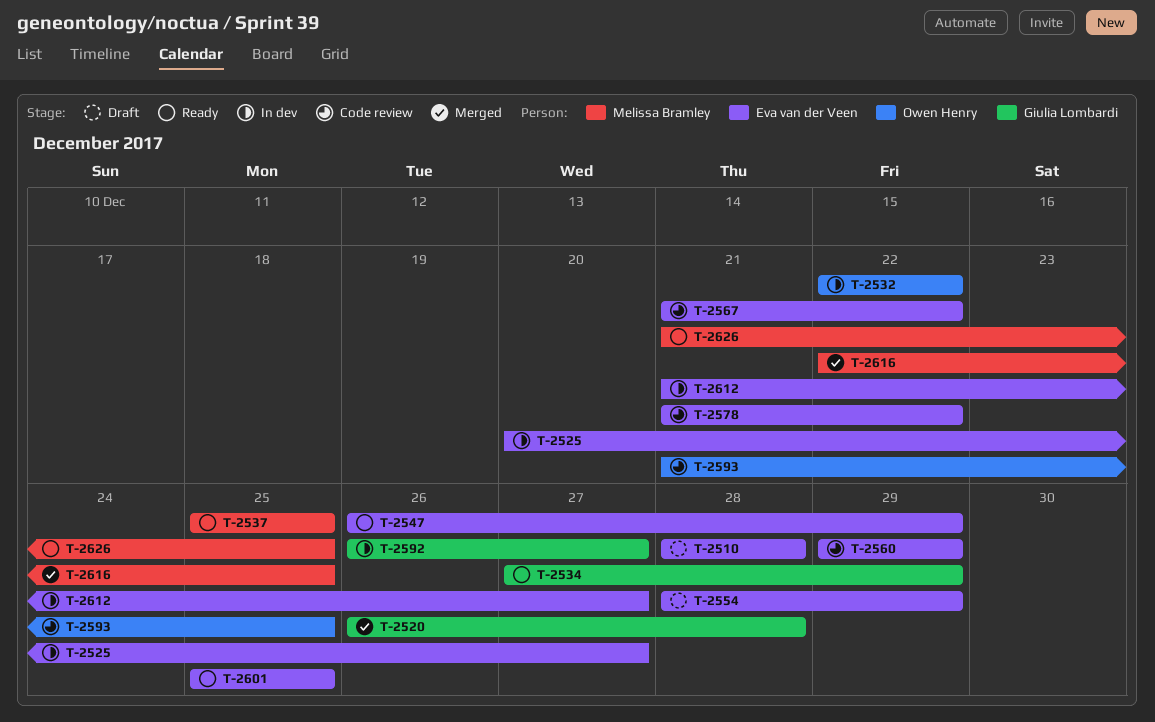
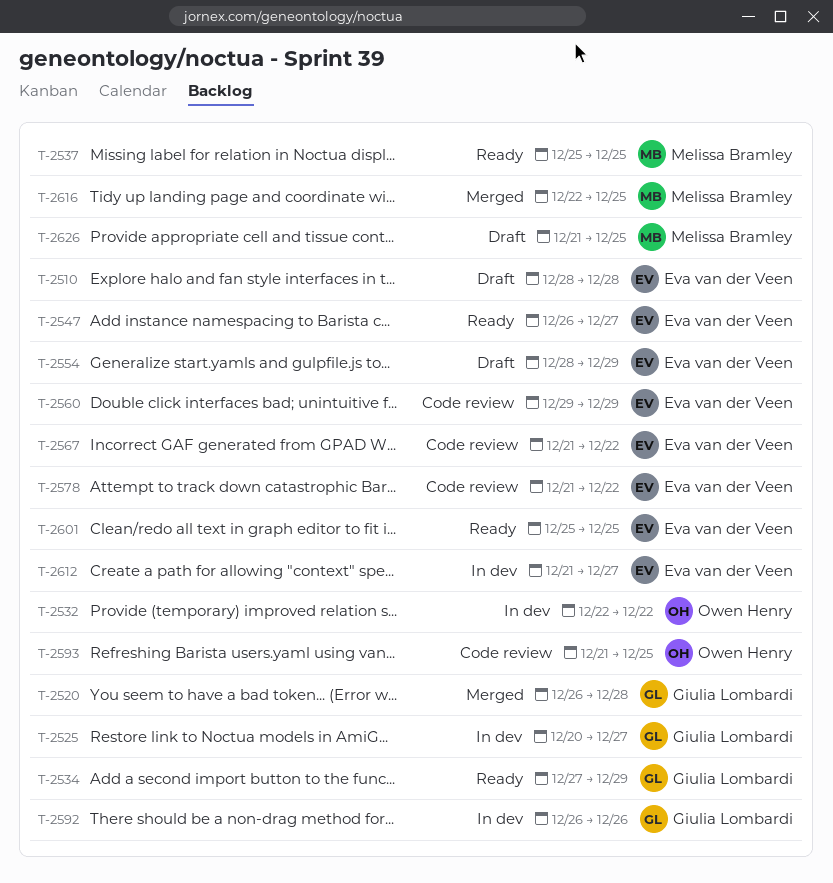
T-2525, owner: Eva van der Veen -> Giulia Lombardi
T-2547, due: Dec 29 -> Dec 27
T-2592, due: Dec 27 -> Dec 26
T-2626, status: Ready -> Draft

